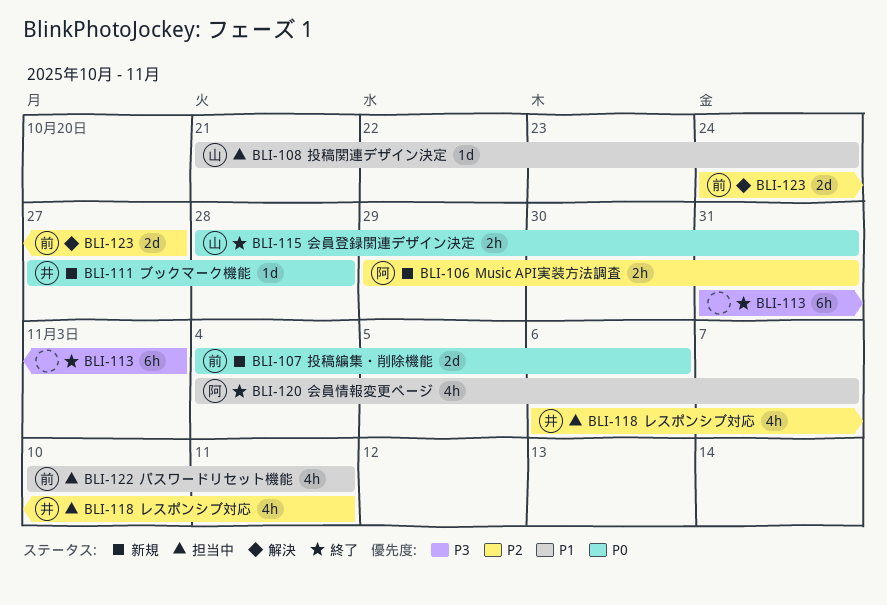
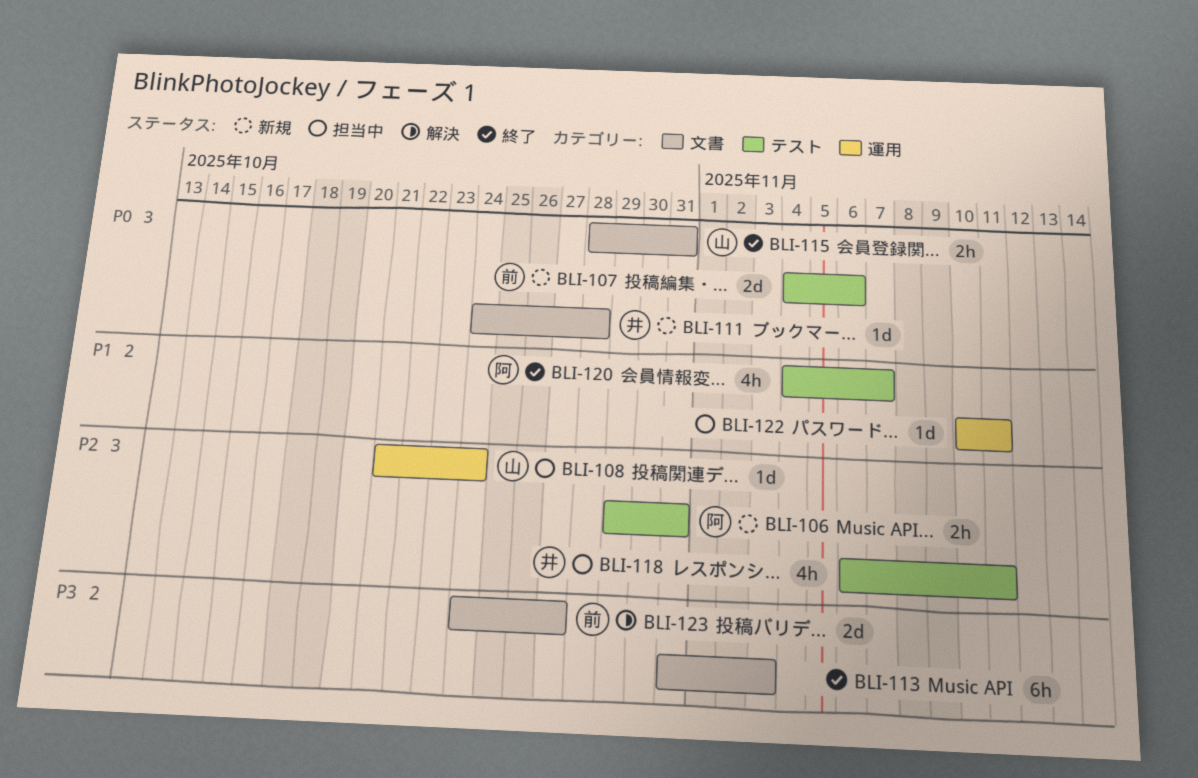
BLI-108, priority: P1 -> P2
BLI-111, start: Oct 27 -> Oct 24
BLI-122, owner: 前 -> none
BLI-122, estimate: 4h -> 1d
BLI-123, priority: P2 -> P3

